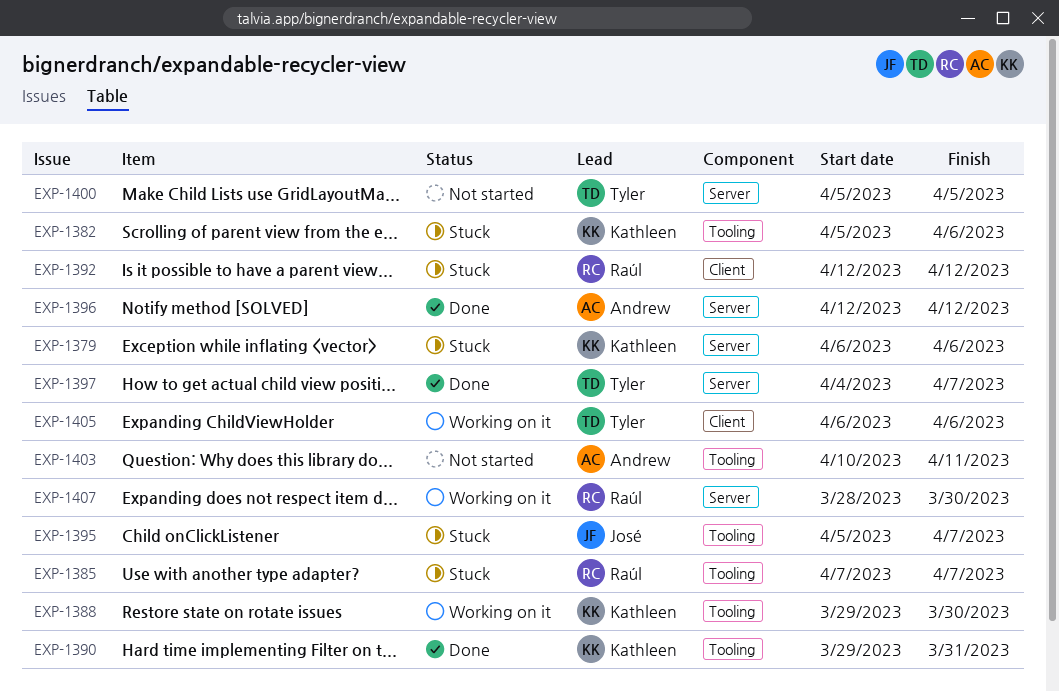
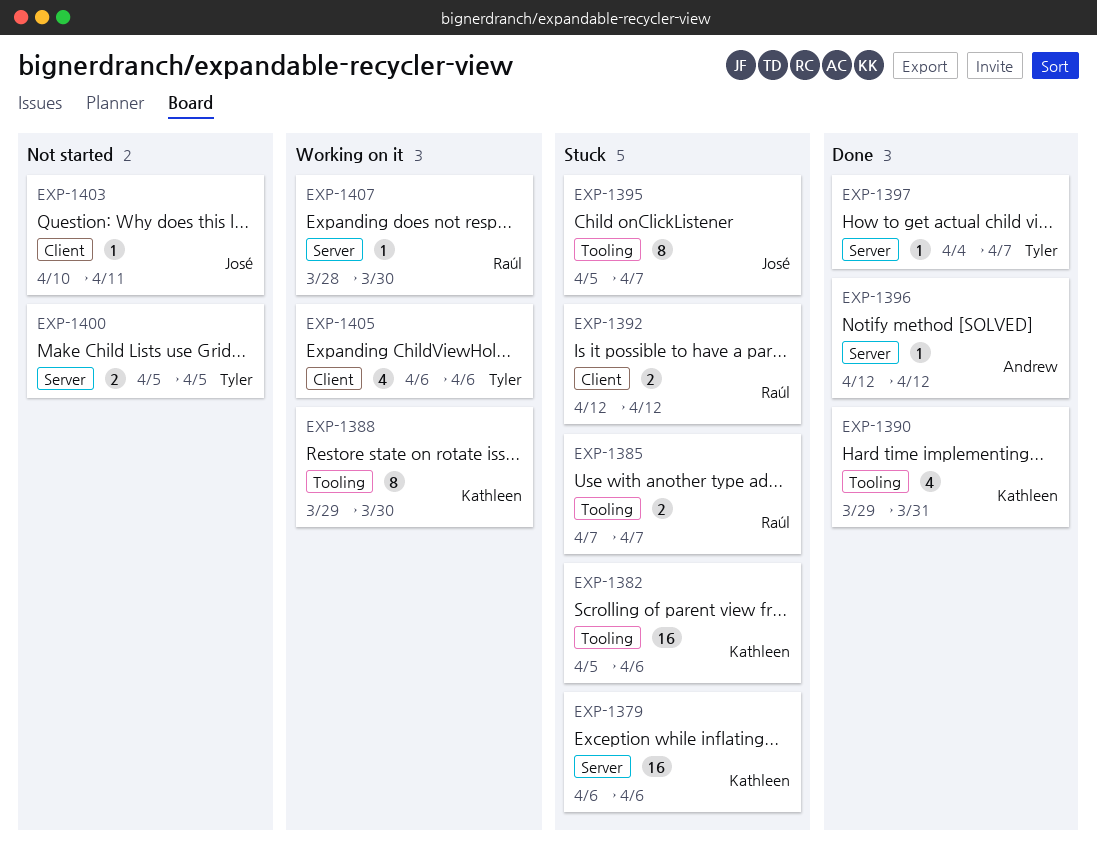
EXP-1403, owner: Andrew -> José
EXP-1403, label: Tooling -> Client

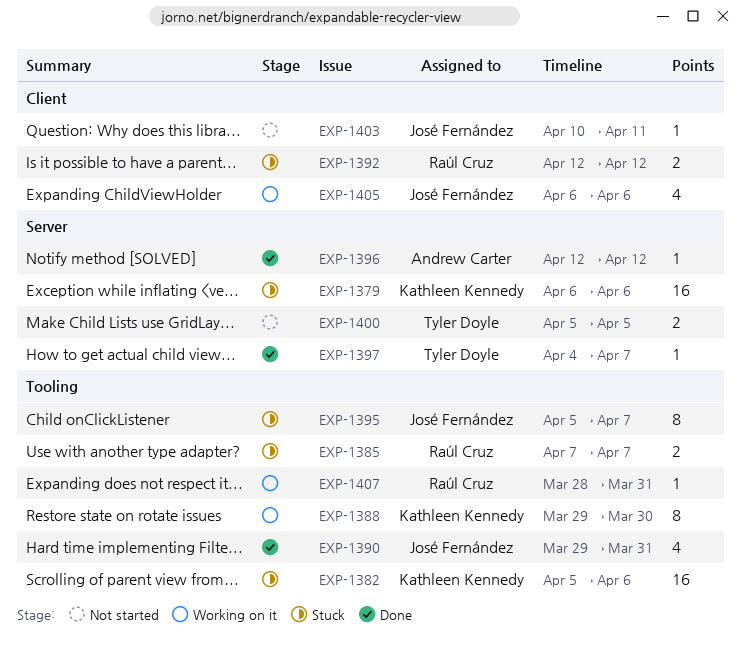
EXP-1390, owner: Kathleen Kennedy -> José Fernández
EXP-1405, owner: Tyler Doyle -> José Fernández
EXP-1407, label: Server -> Tooling
EXP-1407, due: Mar 30 -> Mar 31

